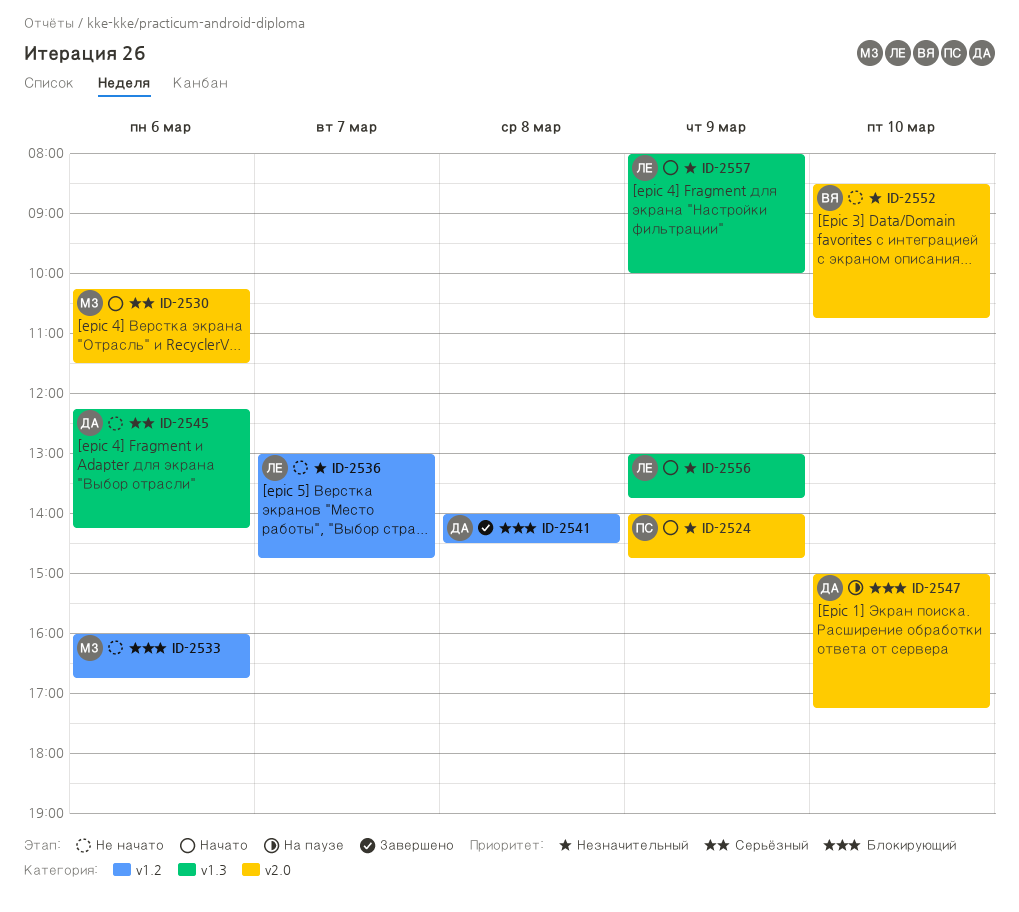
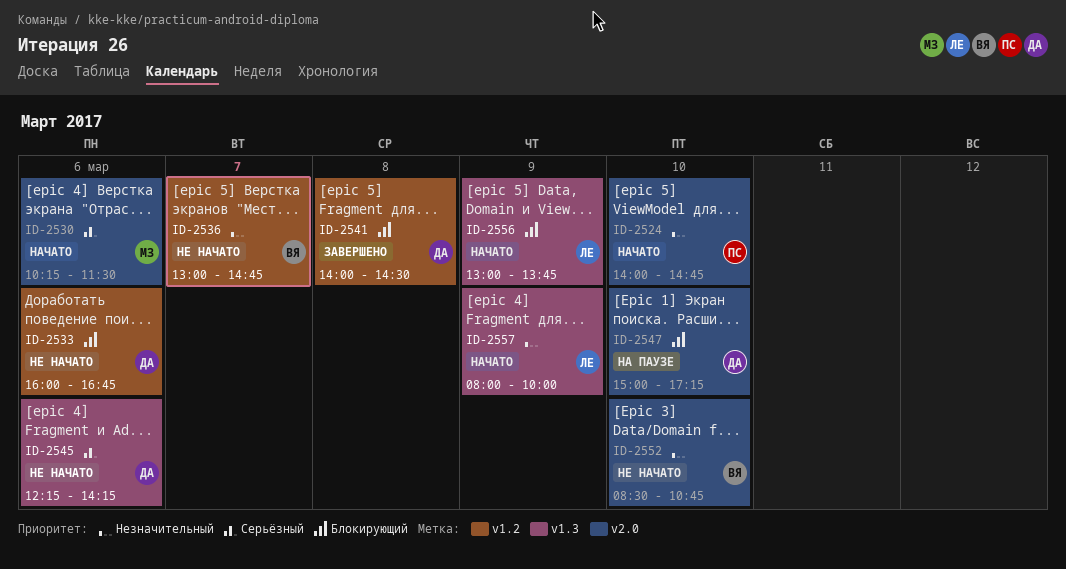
ID-2524, day: Mar 9 -> Mar 10
ID-2533, owner: МЗ -> ДА
ID-2536, owner: ЛЕ -> ВЯ
ID-2556, priority: Незначительный -> Блокирующий

